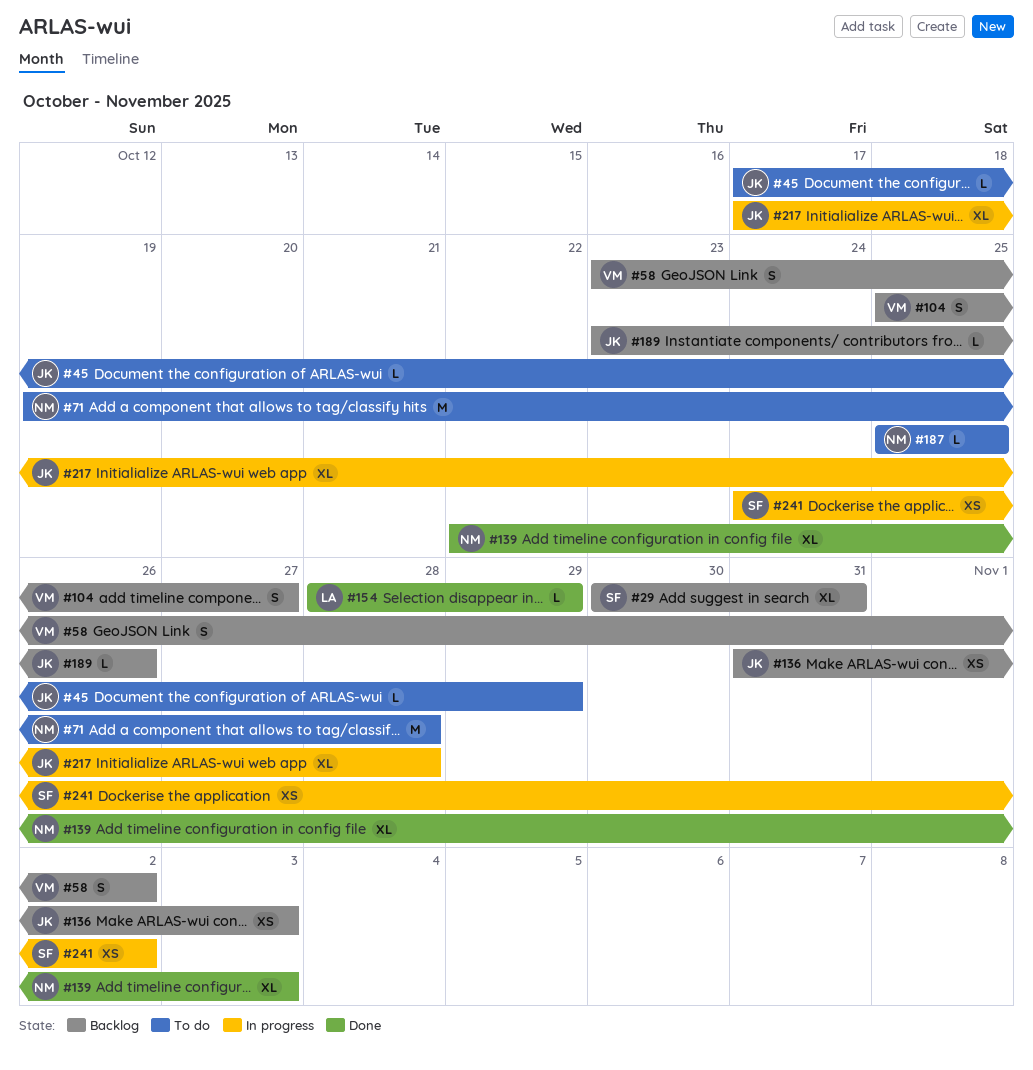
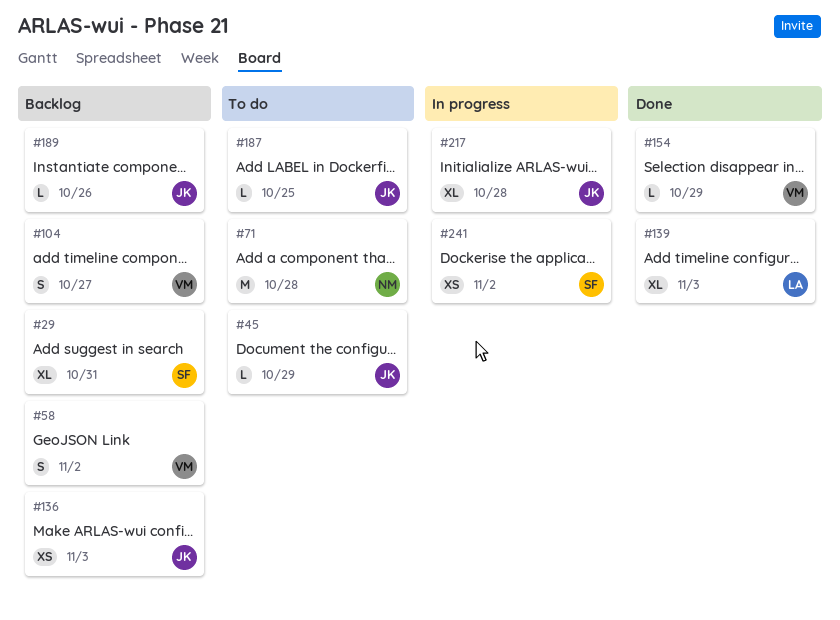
#139, owner: NM -> LA
#154, owner: LA -> VM
#187, owner: NM -> JK

